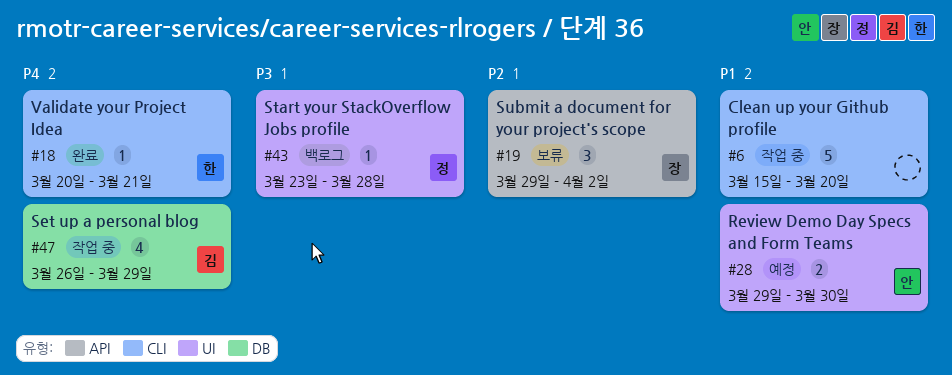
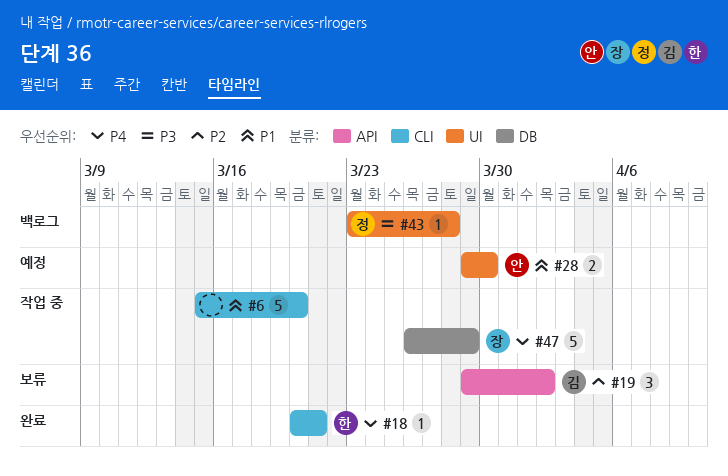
#19, owner: 장 -> 김
#47, owner: 김 -> 장
#47, estimate: 4 -> 5

